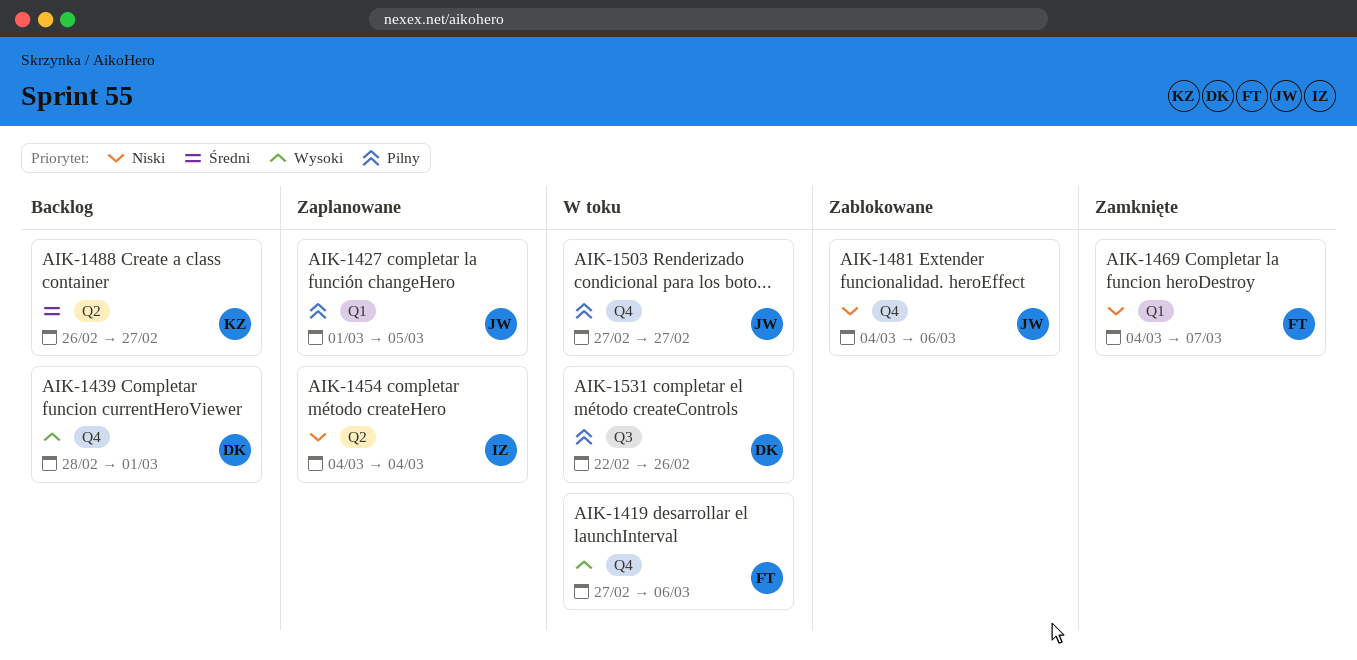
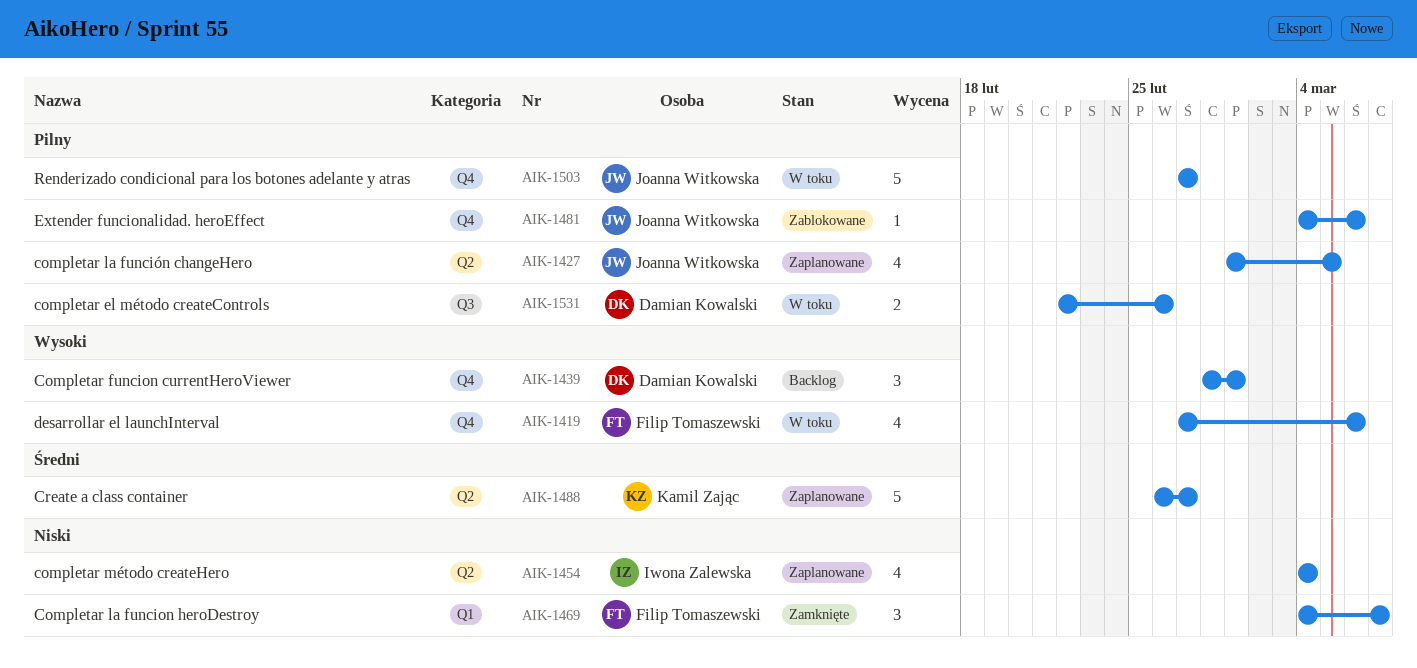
AIK-1427, label: Q1 -> Q2
AIK-1481, priority: Niski -> Pilny
AIK-1488, status: Backlog -> Zaplanowane

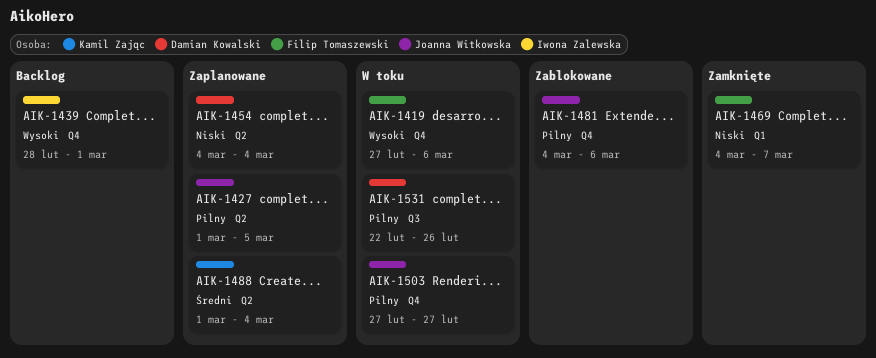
AIK-1439, owner: Damian Kowalski -> Iwona Zalewska
AIK-1454, owner: Iwona Zalewska -> Damian Kowalski
AIK-1488, start: Feb 26 -> Mar 1
AIK-1488, due: Feb 27 -> Mar 4

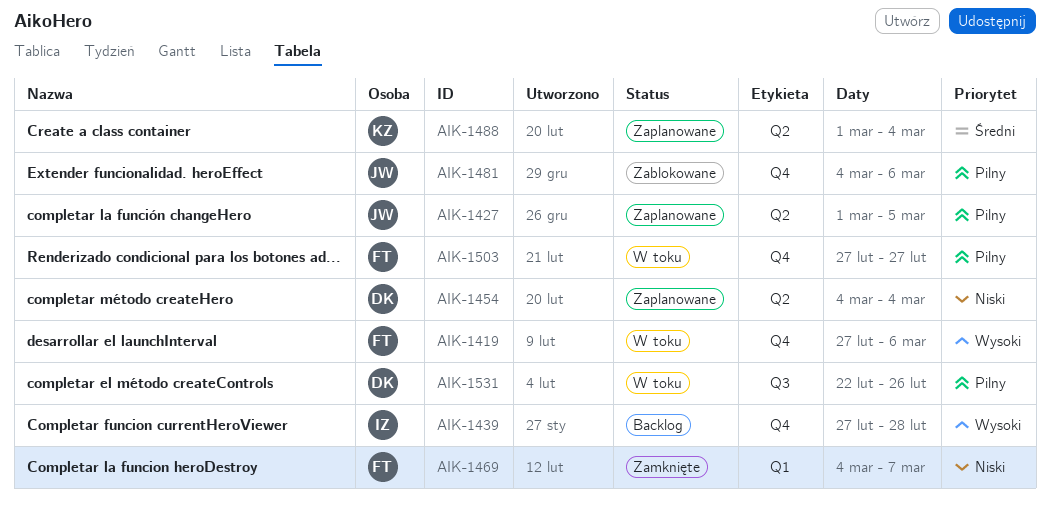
AIK-1439, start: Feb 28 -> Feb 27
AIK-1439, due: Mar 1 -> Feb 28
AIK-1503, owner: Joanna Witkowska -> Filip Tomaszewski

